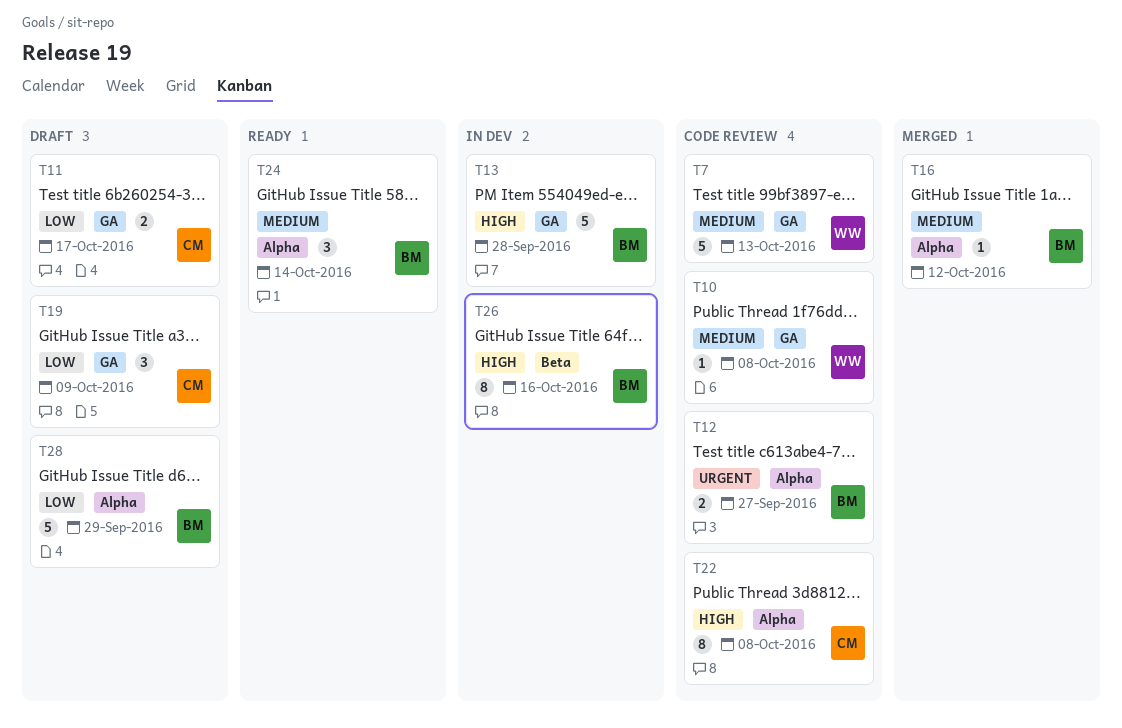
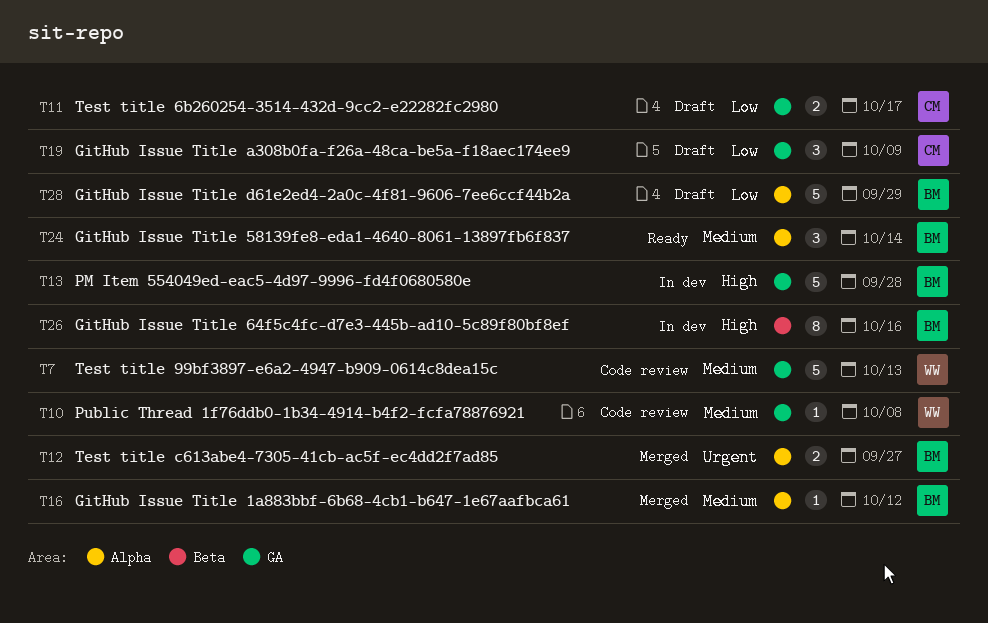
T12, status: Code review -> Merged
T22: present -> none

